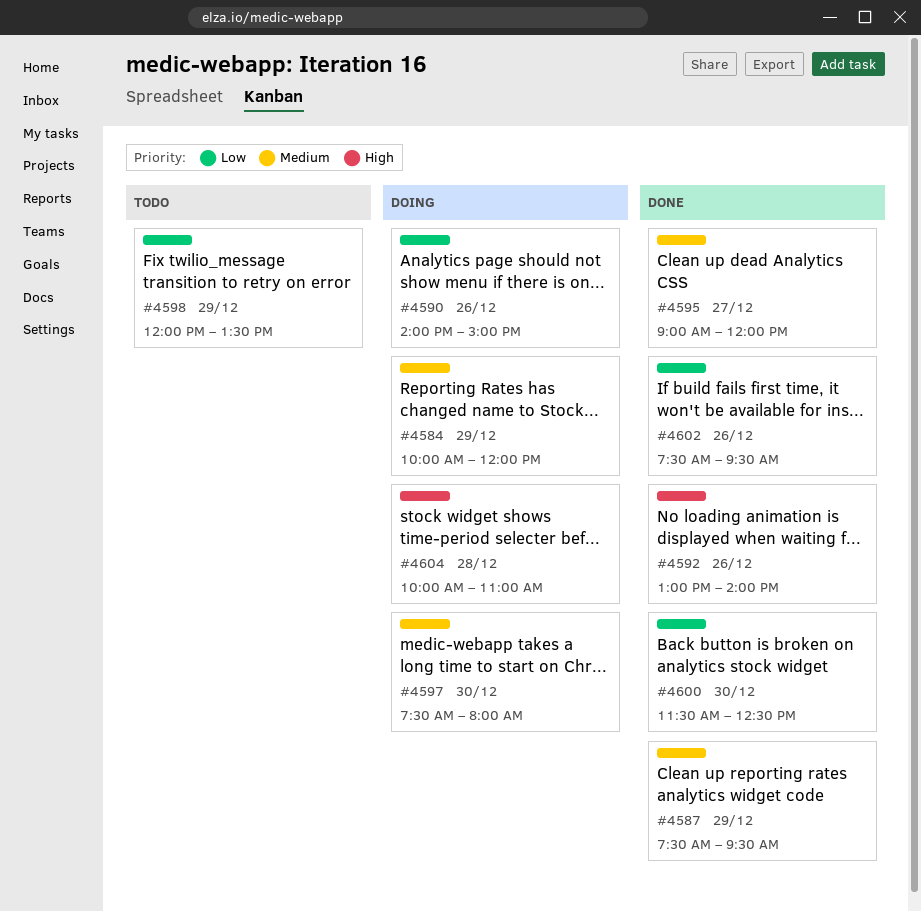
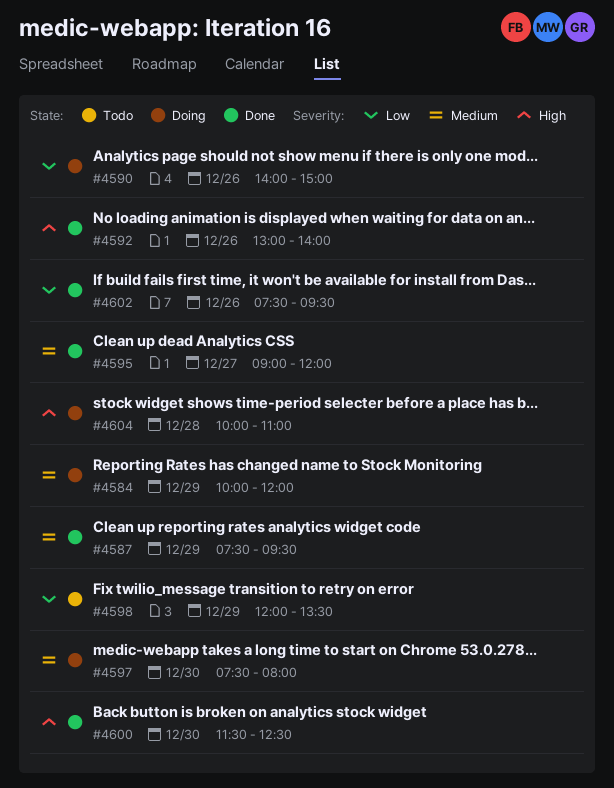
#4600, priority: Low -> High

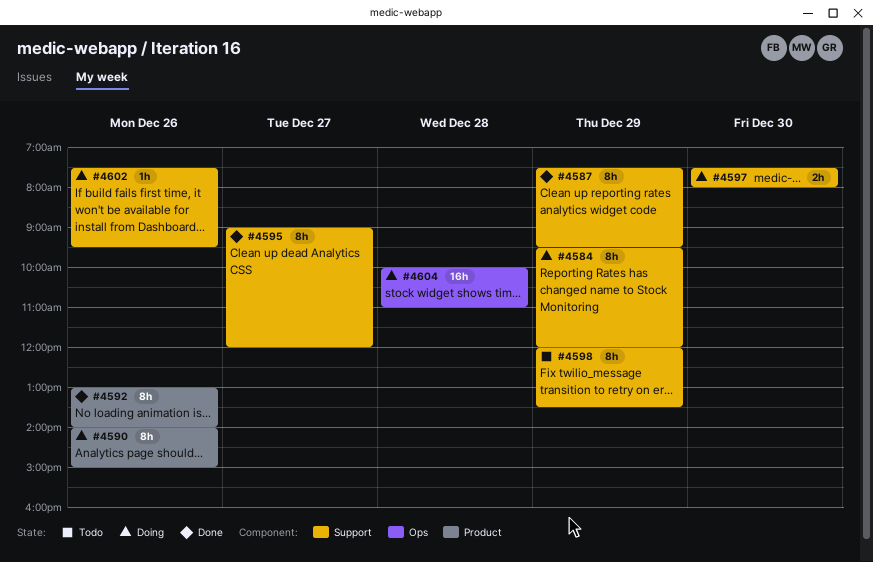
#4584, begins: 10:00 -> 09:30
#4600: present -> none
#4602, status: Done -> Doing

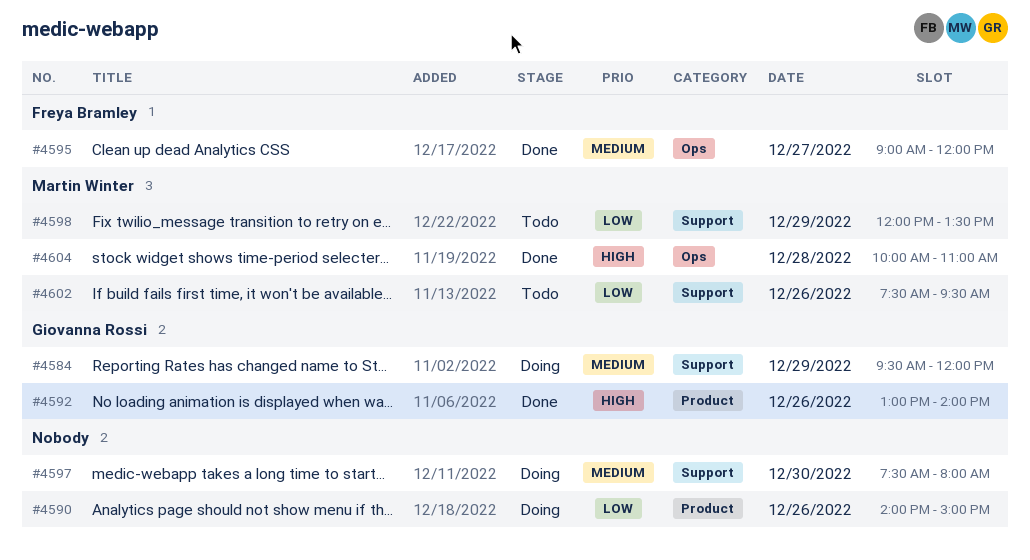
#4587: present -> none
#4595, label: Support -> Ops
#4602, status: Doing -> Todo
#4604, status: Doing -> Done

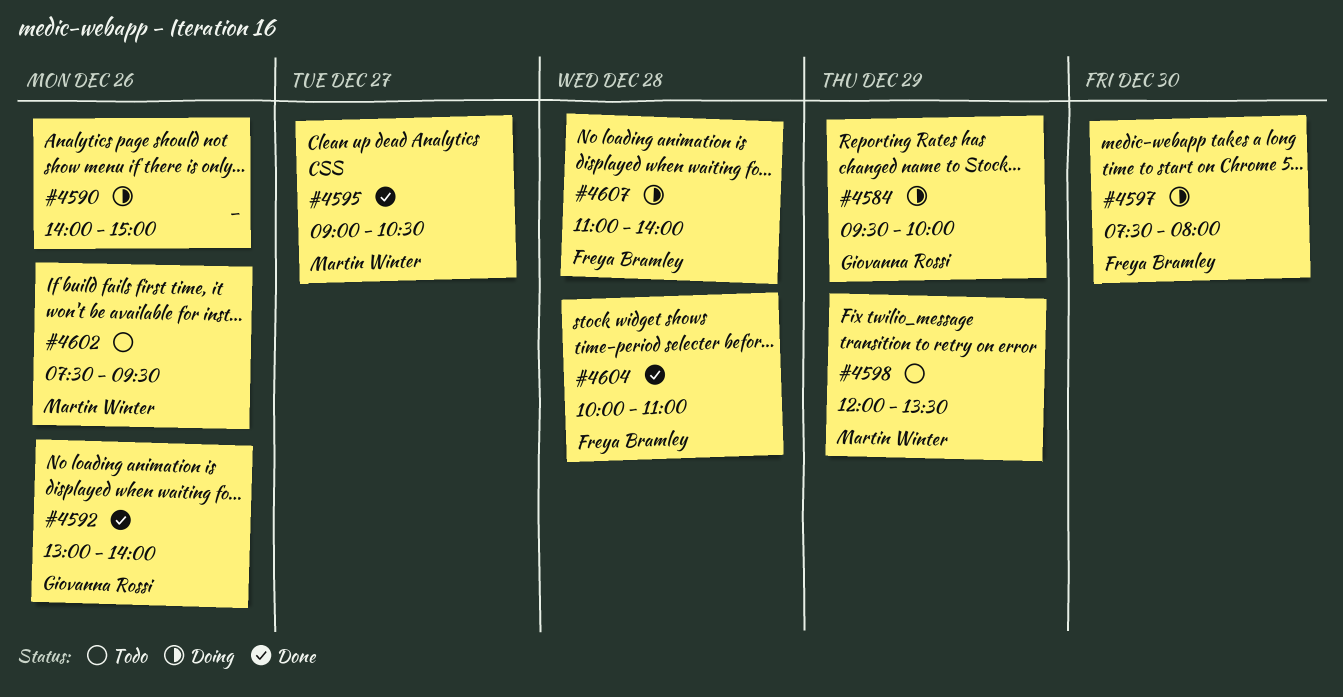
#4584, ends: 12:00 -> 10:00
#4595, owner: Freya Bramley -> Martin Winter
#4595, ends: 12:00 -> 10:30
#4597, owner: none -> Freya Bramley
#4604, owner: Martin Winter -> Freya Bramley
#4607: none -> present

